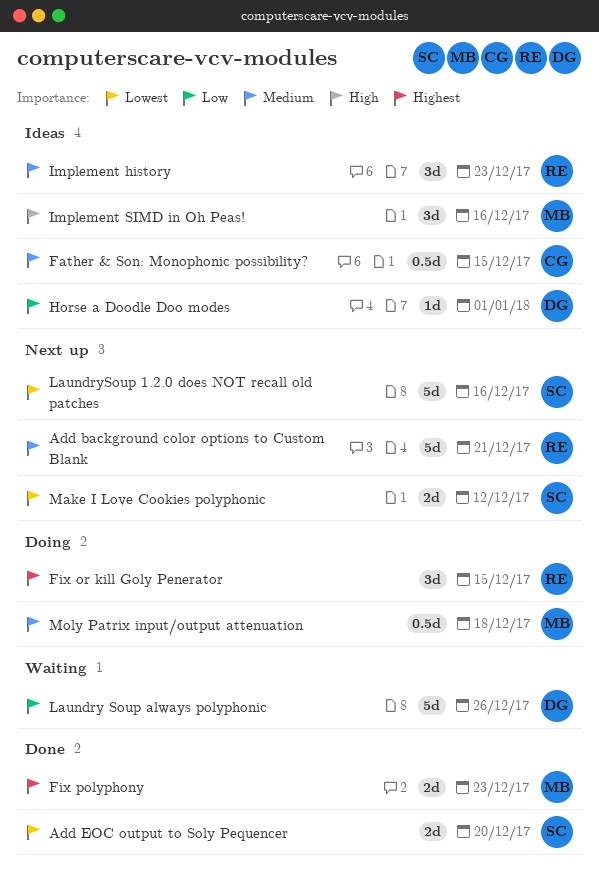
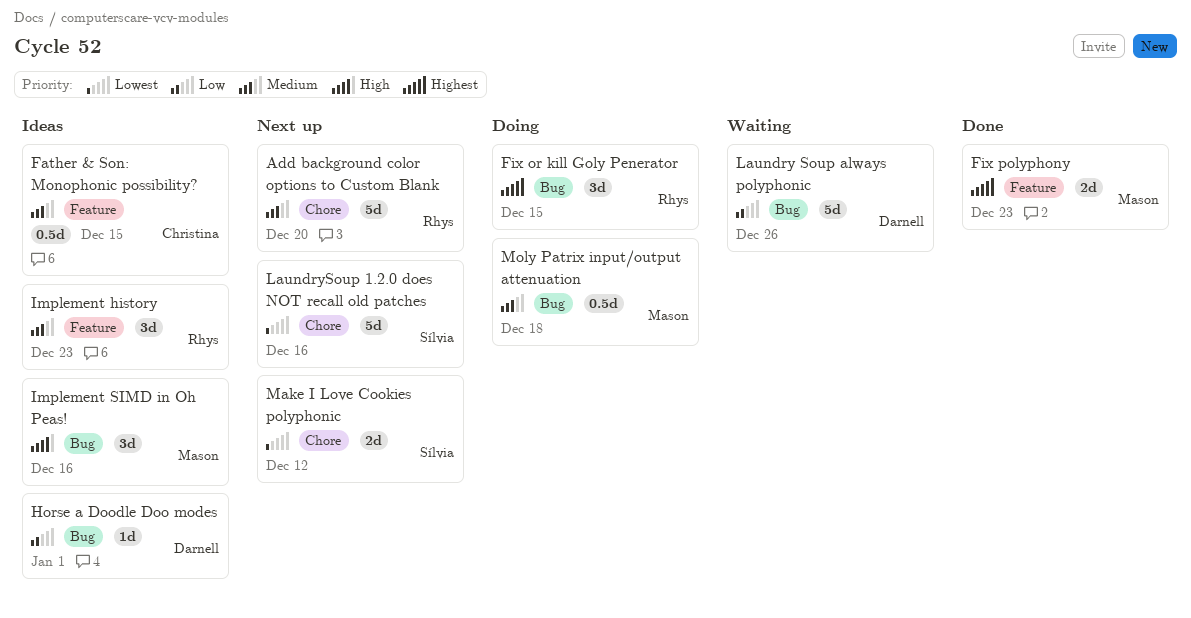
Add background color options to Custom Blank, due: Dec 21 -> Dec 20
Add EOC output to Soly Pequencer: present -> none

